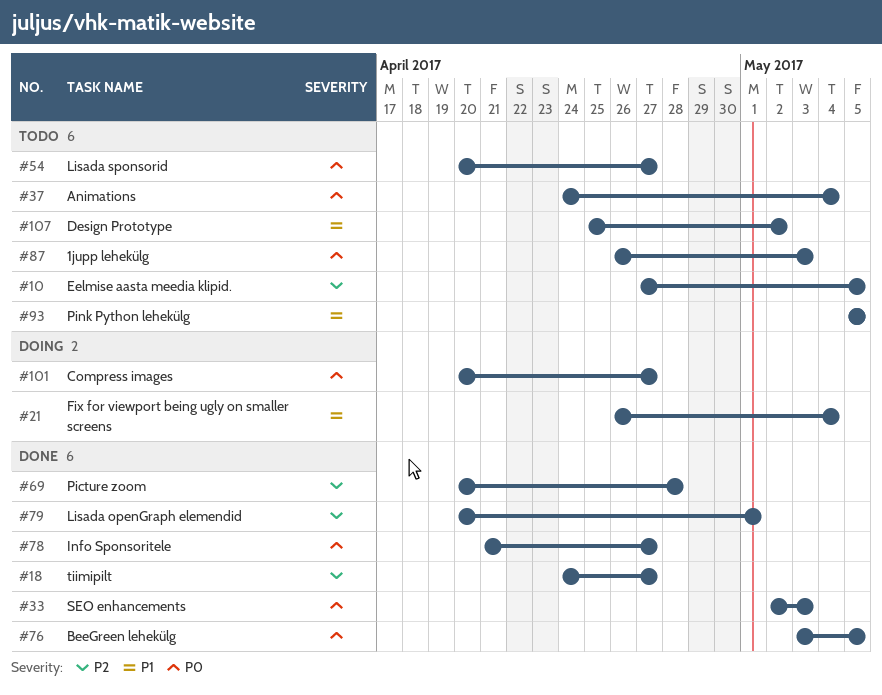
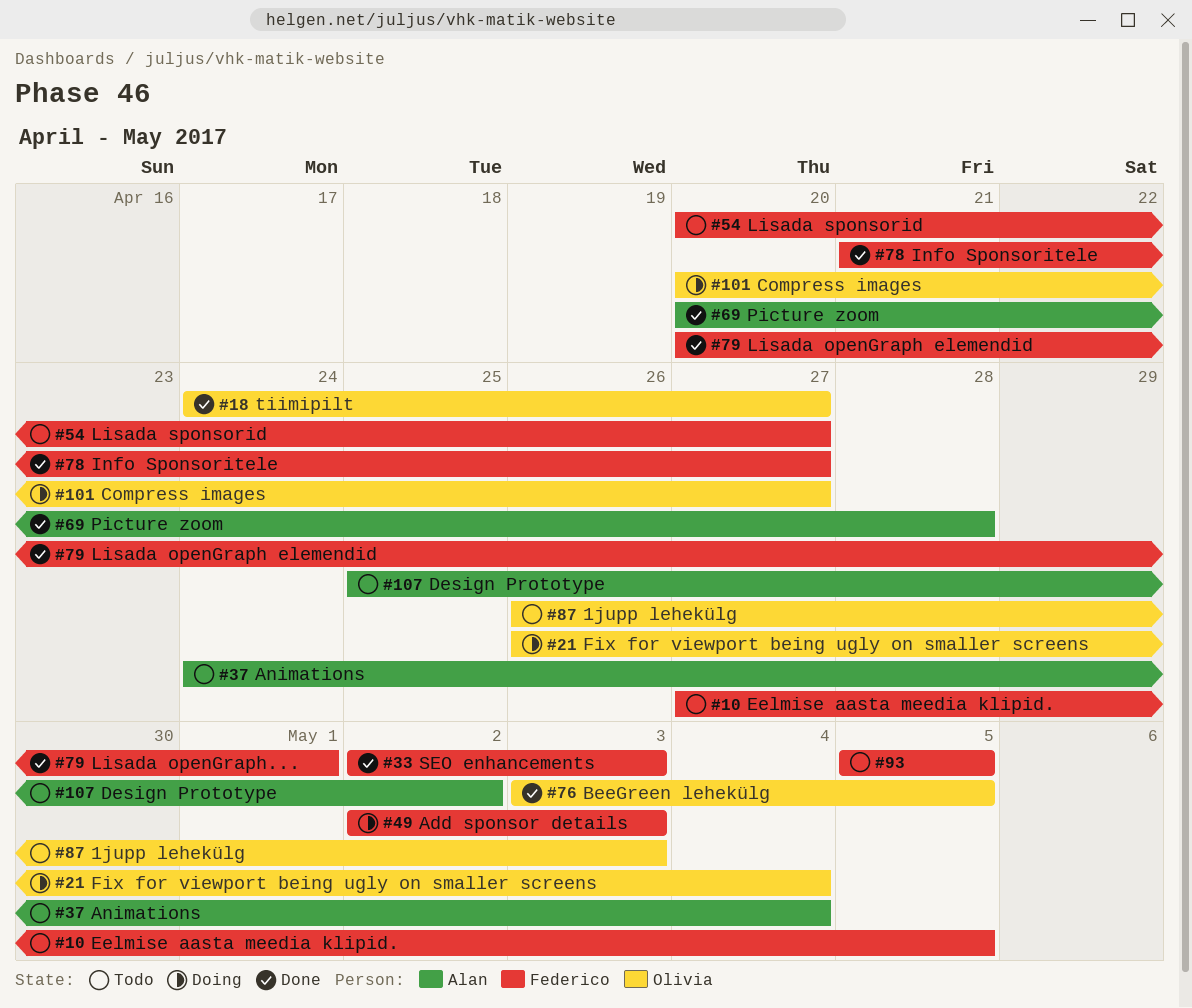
#49: none -> present

